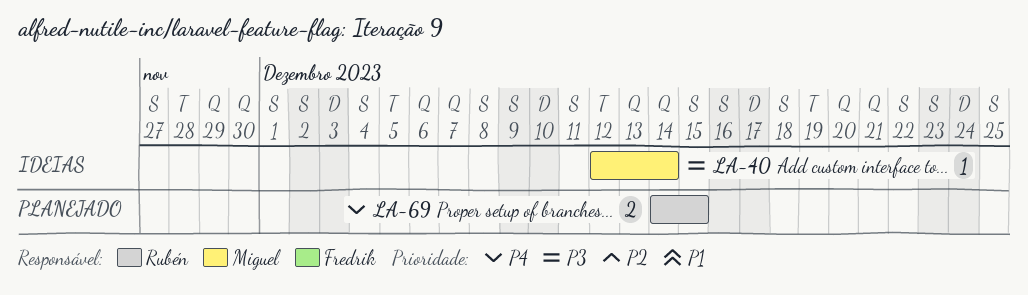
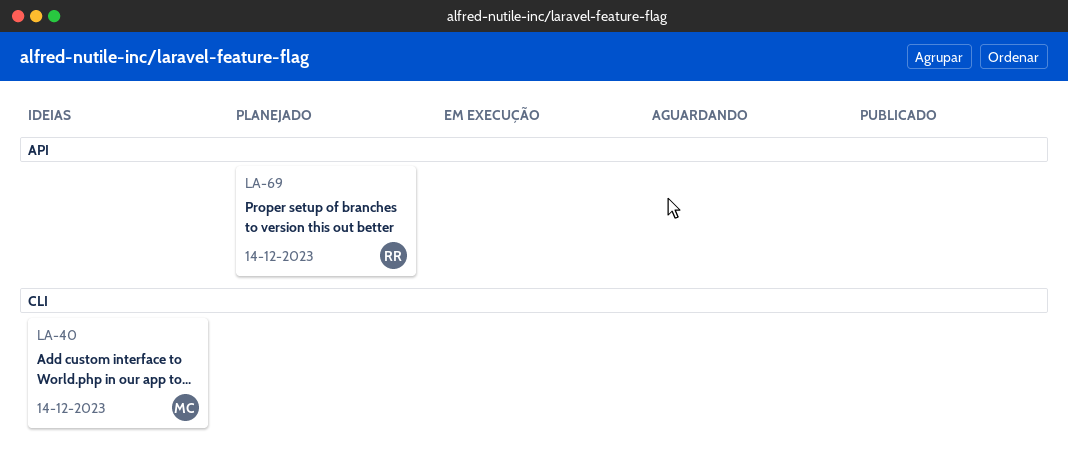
LA-69, due: Dec 15 -> Dec 14

